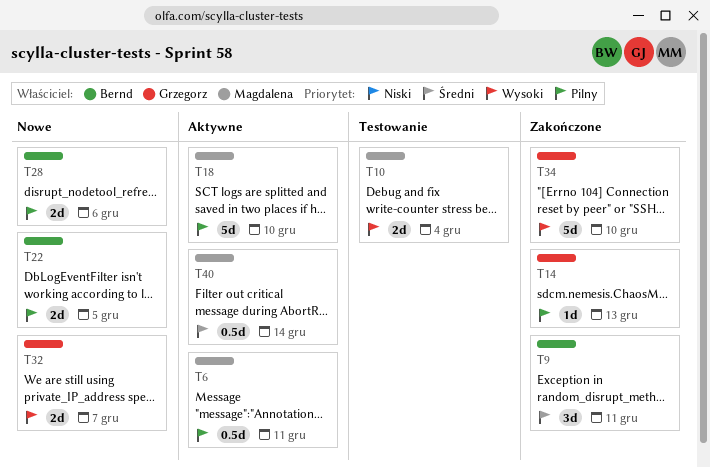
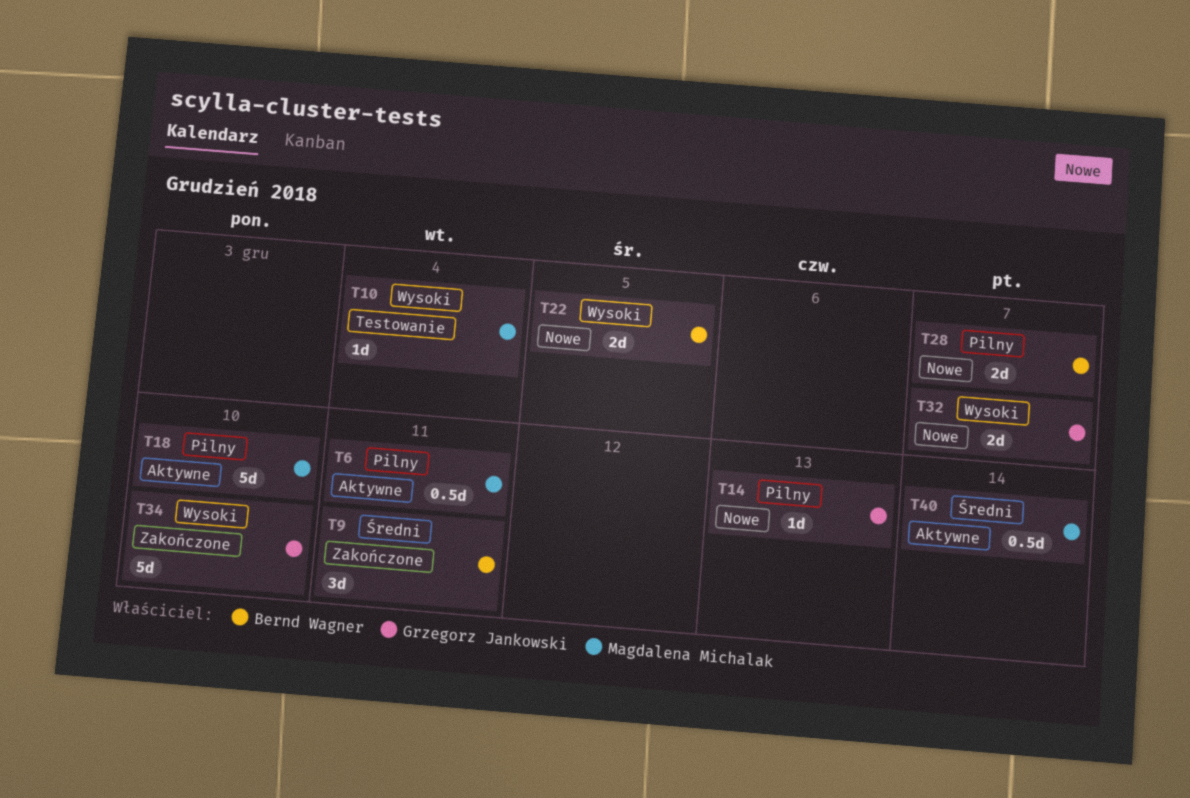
T10, estimate: 2d -> 1d
T14, status: Zakończone -> Nowe
T22, priority: Pilny -> Wysoki
T28, due: Dec 6 -> Dec 7

